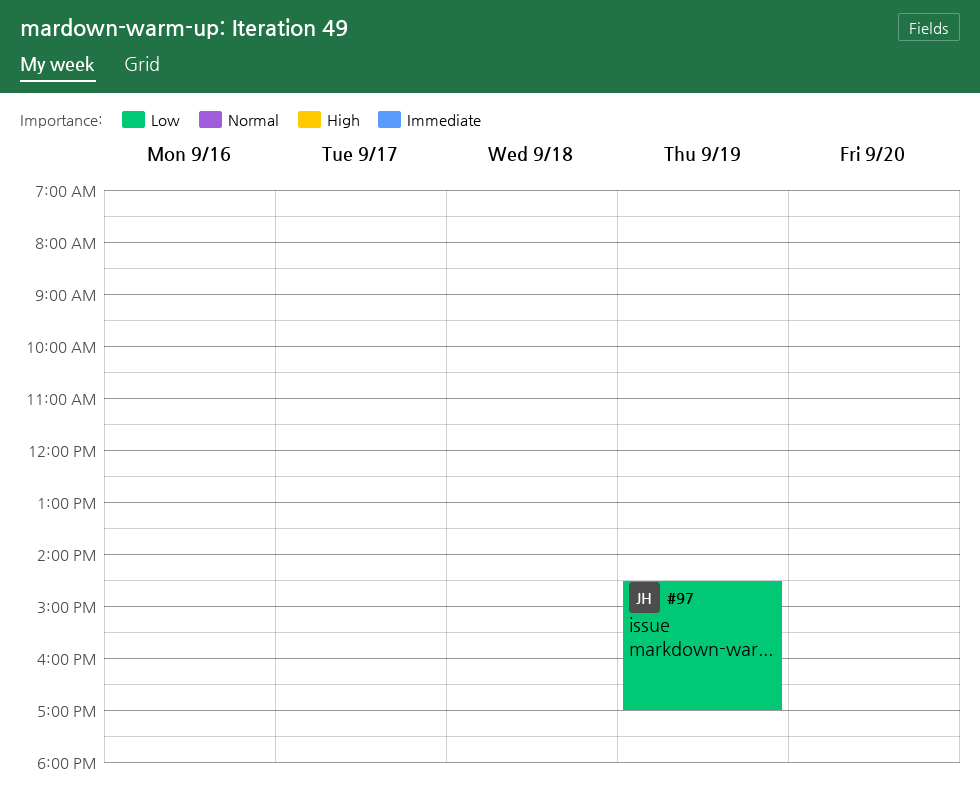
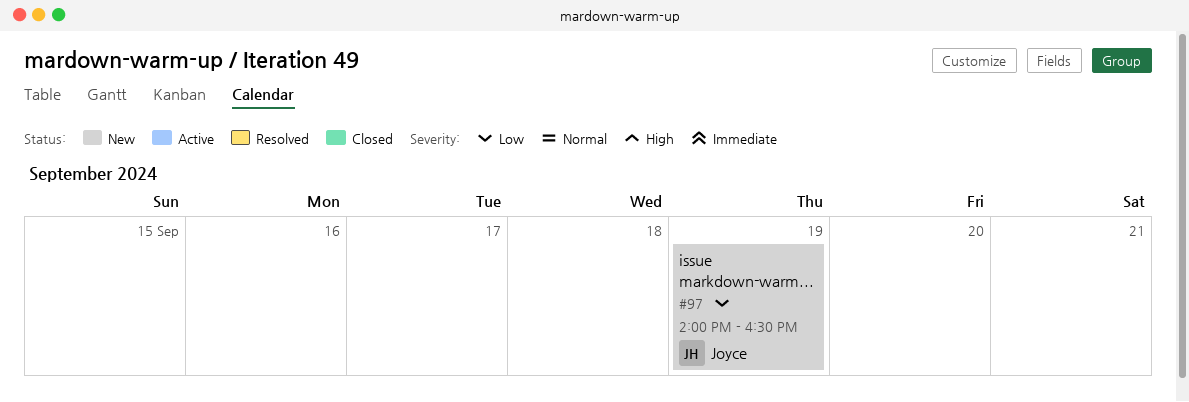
#97, begins: 14:30 -> 14:00
#97, ends: 17:00 -> 16:30

